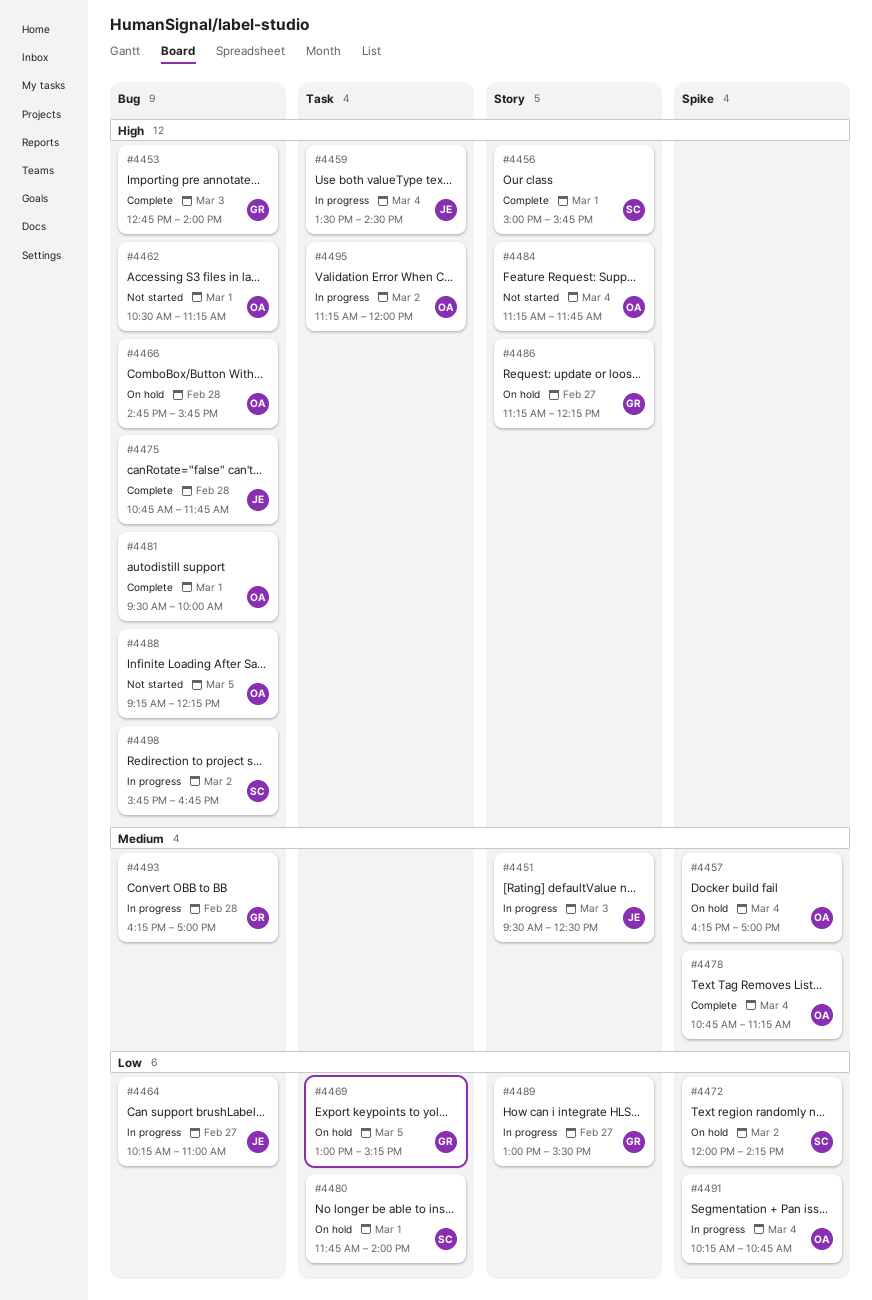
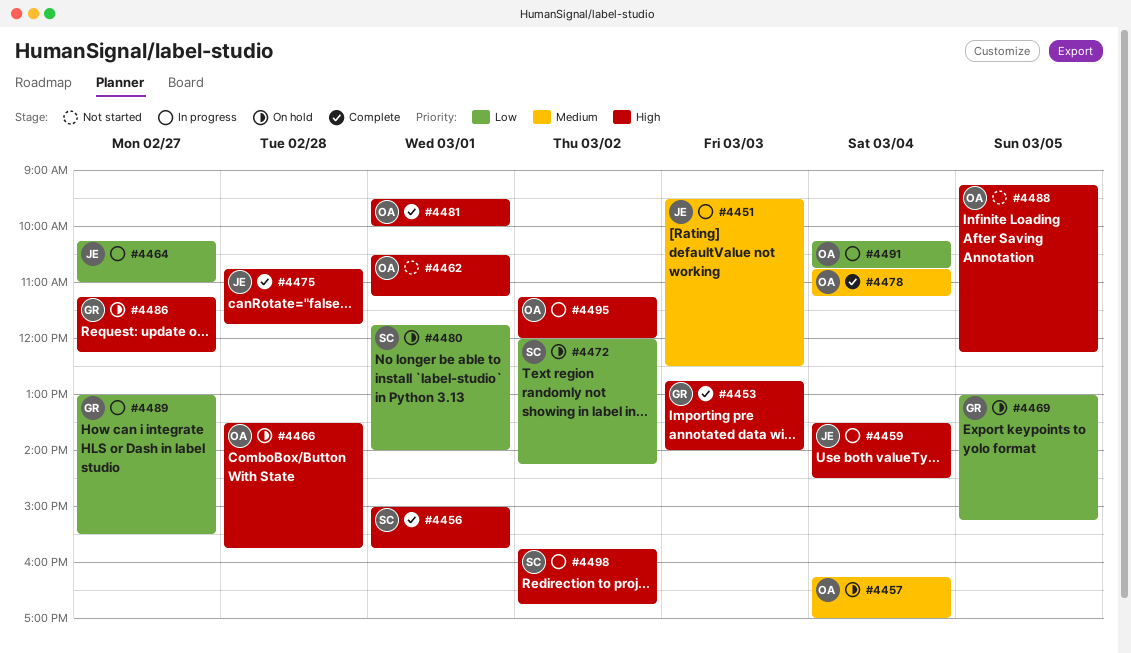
#4466, begins: 14:45 -> 13:30
#4484: present -> none
#4493: present -> none

